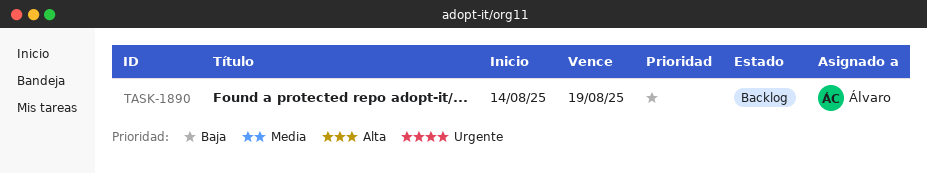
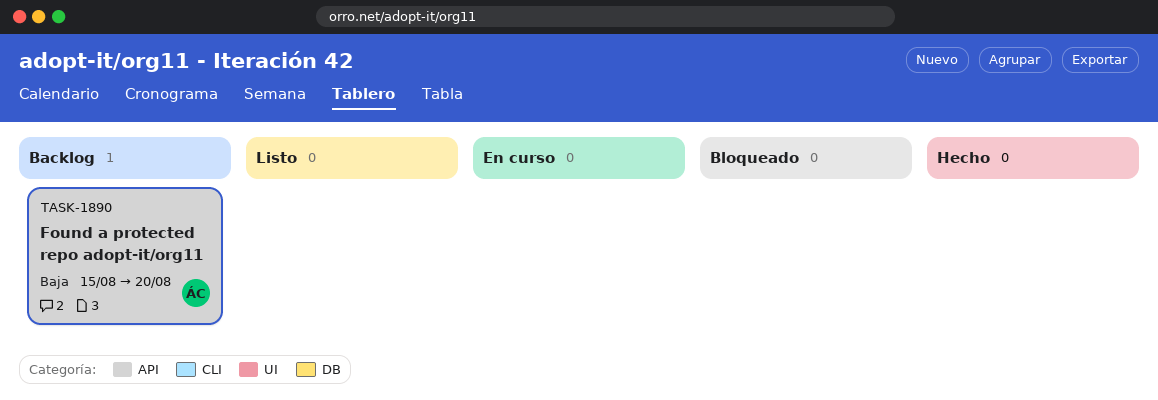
TASK-1890, start: Aug 14 -> Aug 15
TASK-1890, due: Aug 19 -> Aug 20

